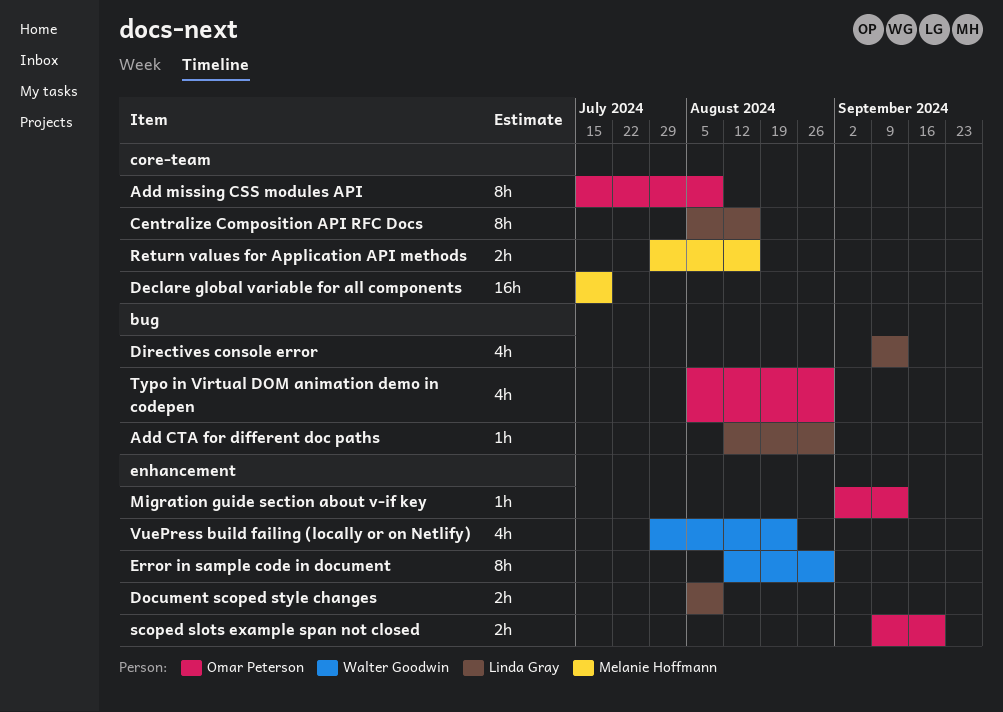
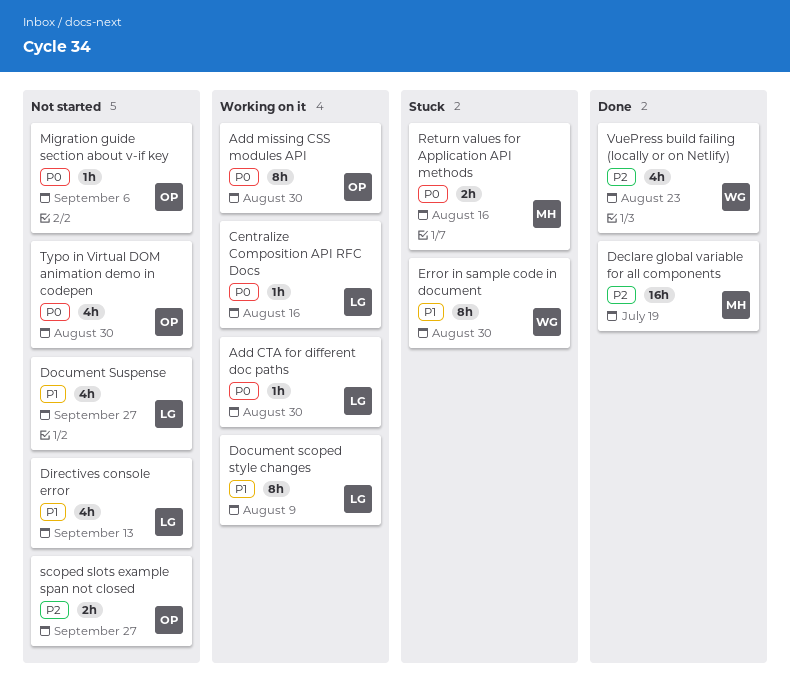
Add missing CSS modules API, due: Aug 9 -> Aug 30
Centralize Composition API RFC Docs, estimate: 8h -> 1h
Document scoped style changes, estimate: 2h -> 8h
Document Suspense: none -> present
Migration guide section about v-if key, due: Sep 13 -> Sep 6
scoped slots example span not closed, due: Sep 20 -> Sep 27

